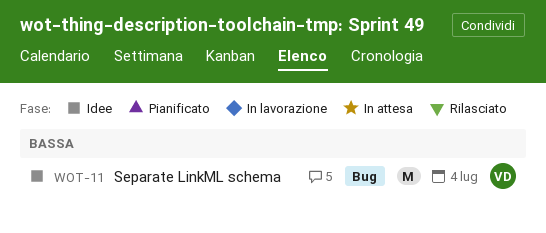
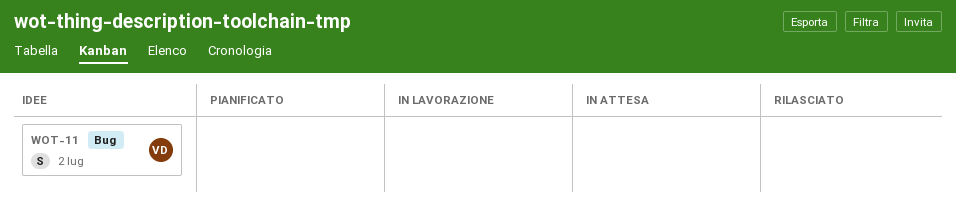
WOT-11, estimate: M -> S
WOT-11, due: Jul 4 -> Jul 2

